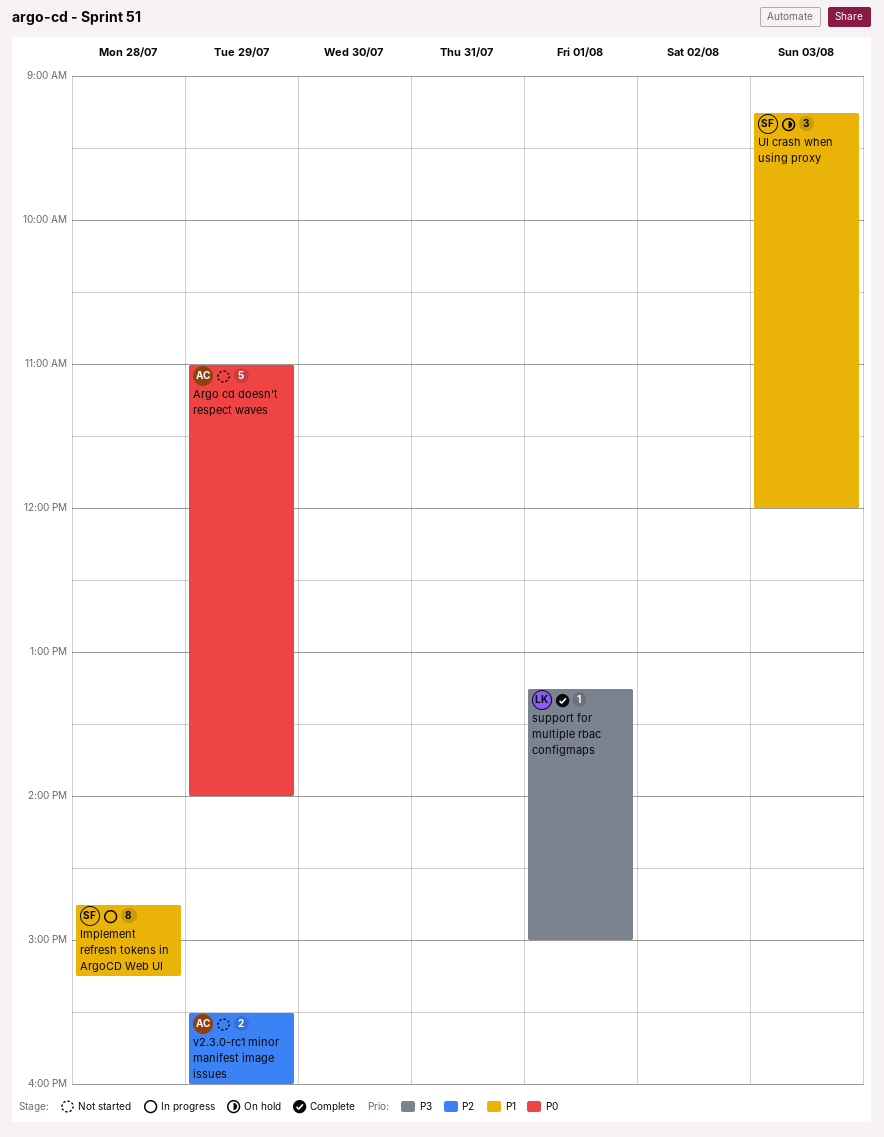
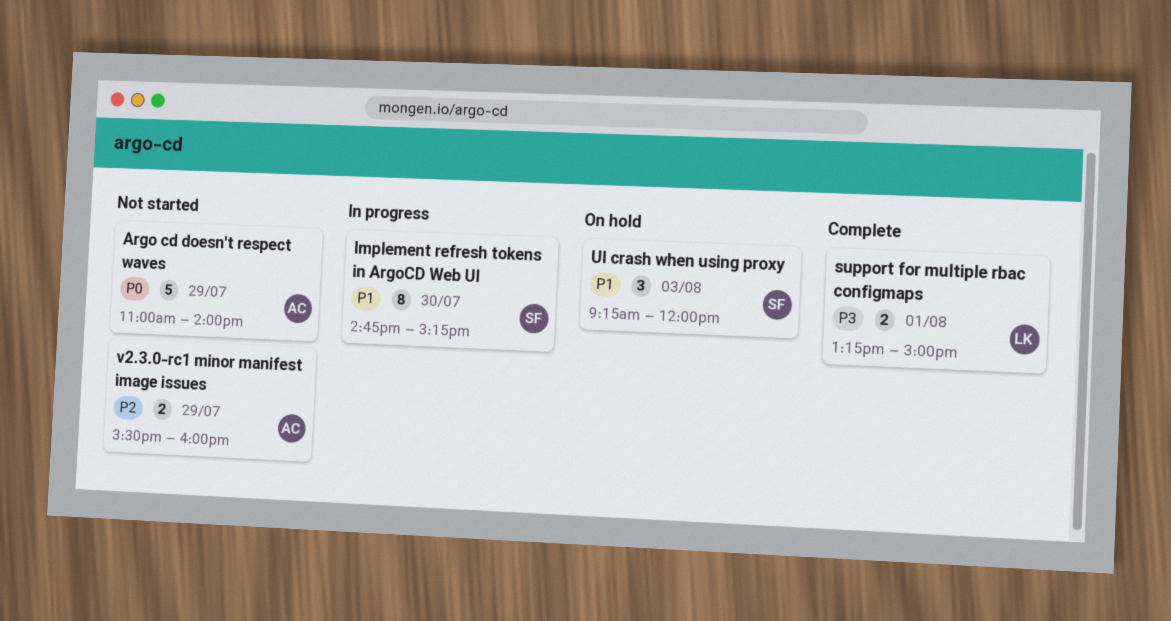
Implement refresh tokens in ArgoCD Web UI, day: Jul 28 -> Jul 30
support for multiple rbac configmaps, estimate: 1 -> 2

